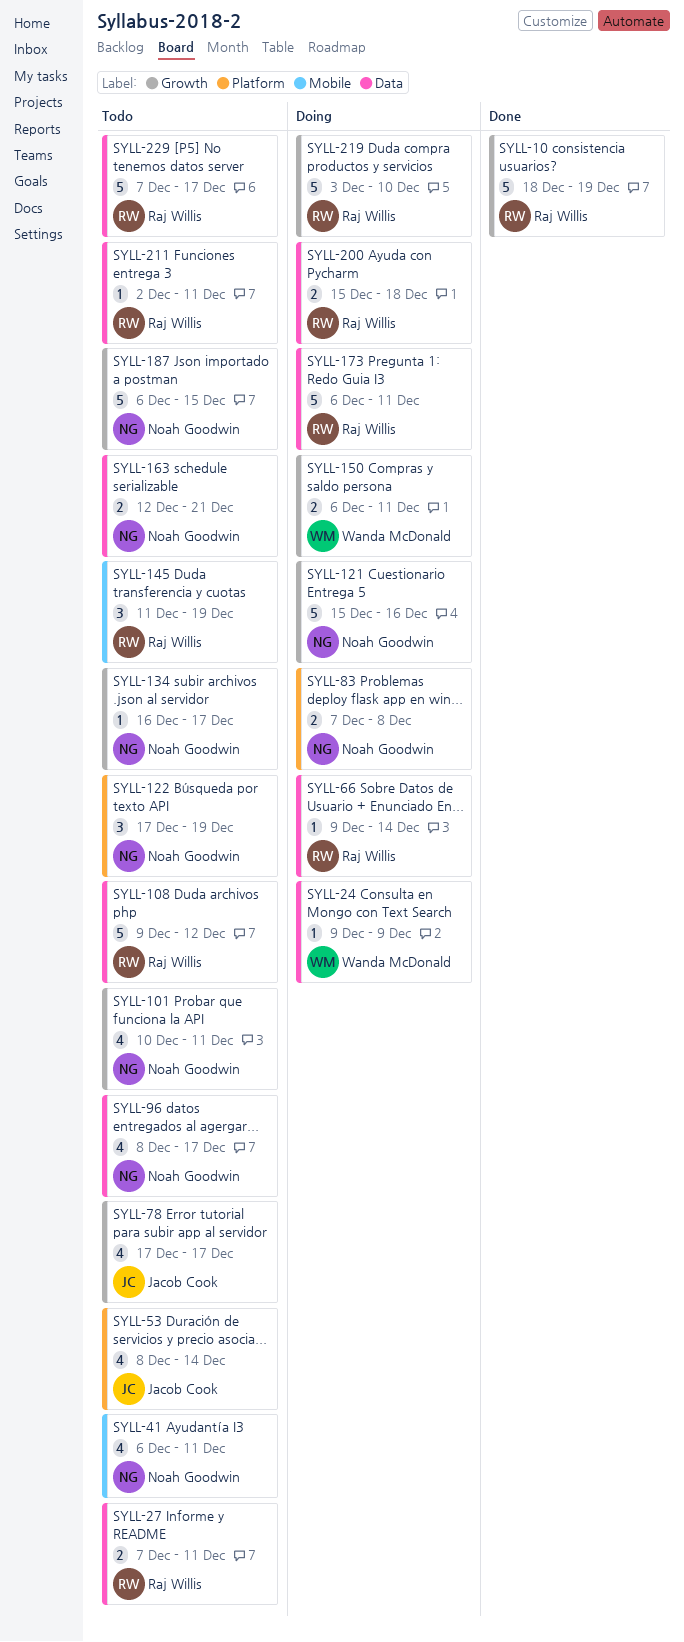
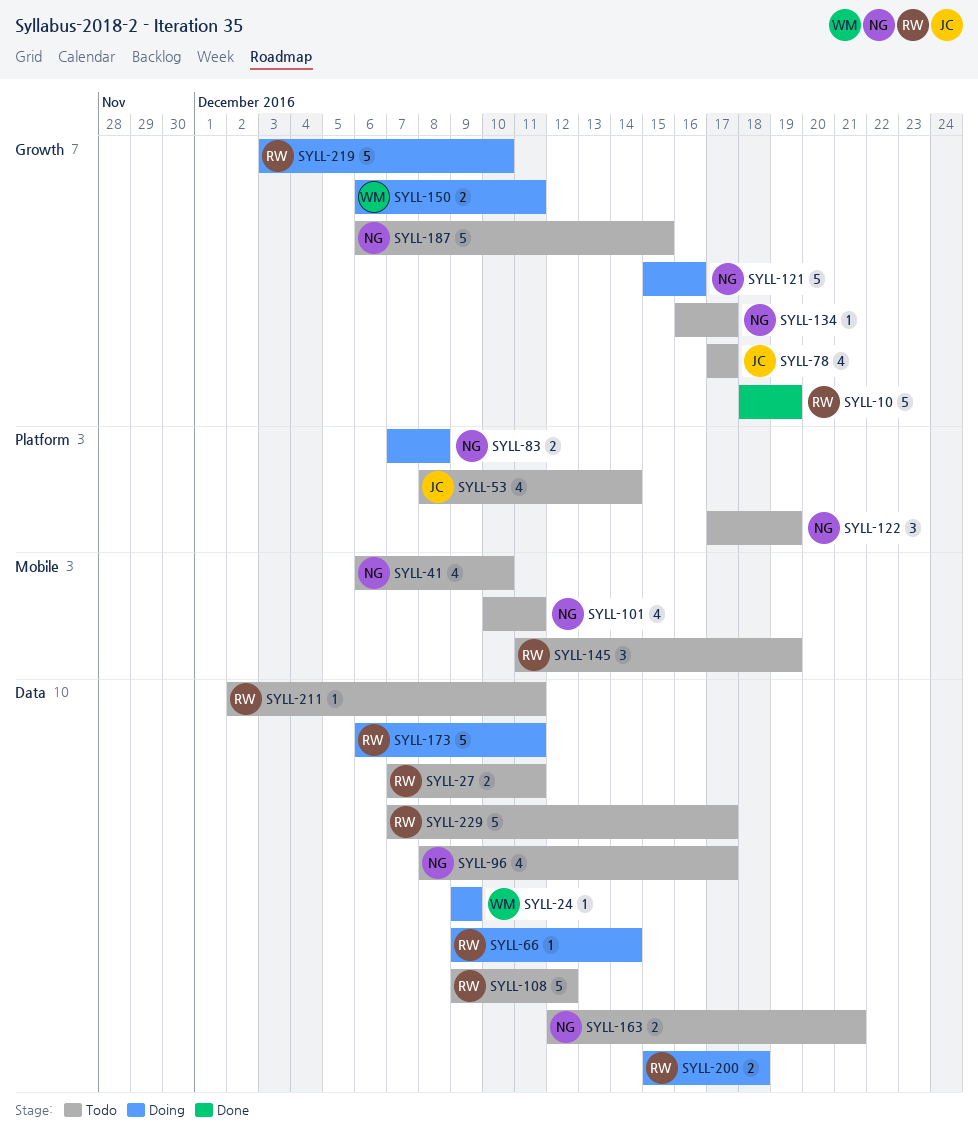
SYLL-41, due: Dec 11 -> Dec 10
SYLL-101, label: Growth -> Mobile

